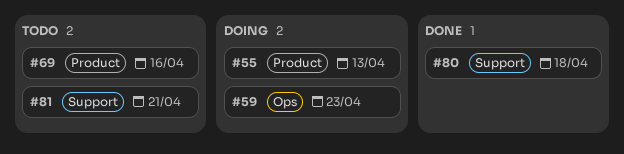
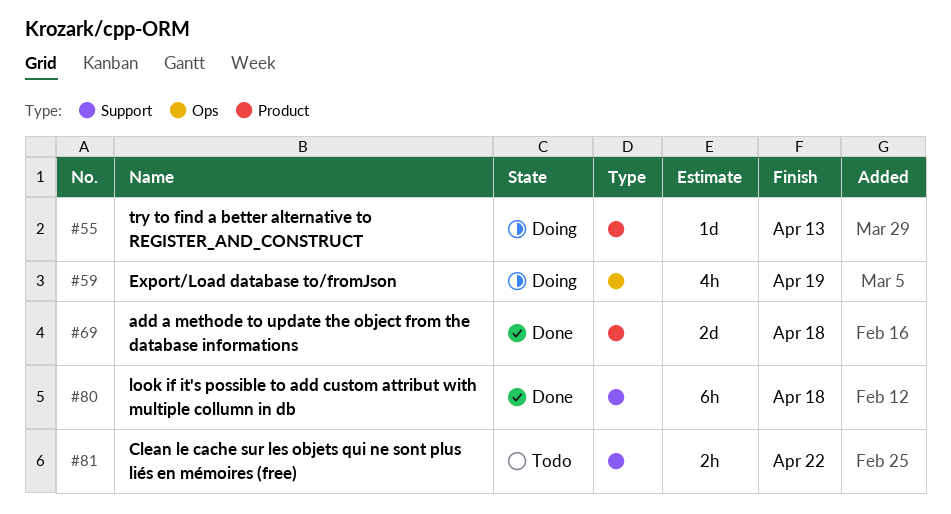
#59, due: Apr 23 -> Apr 19
#69, status: Todo -> Done
#69, due: Apr 16 -> Apr 18
#81, due: Apr 21 -> Apr 22

